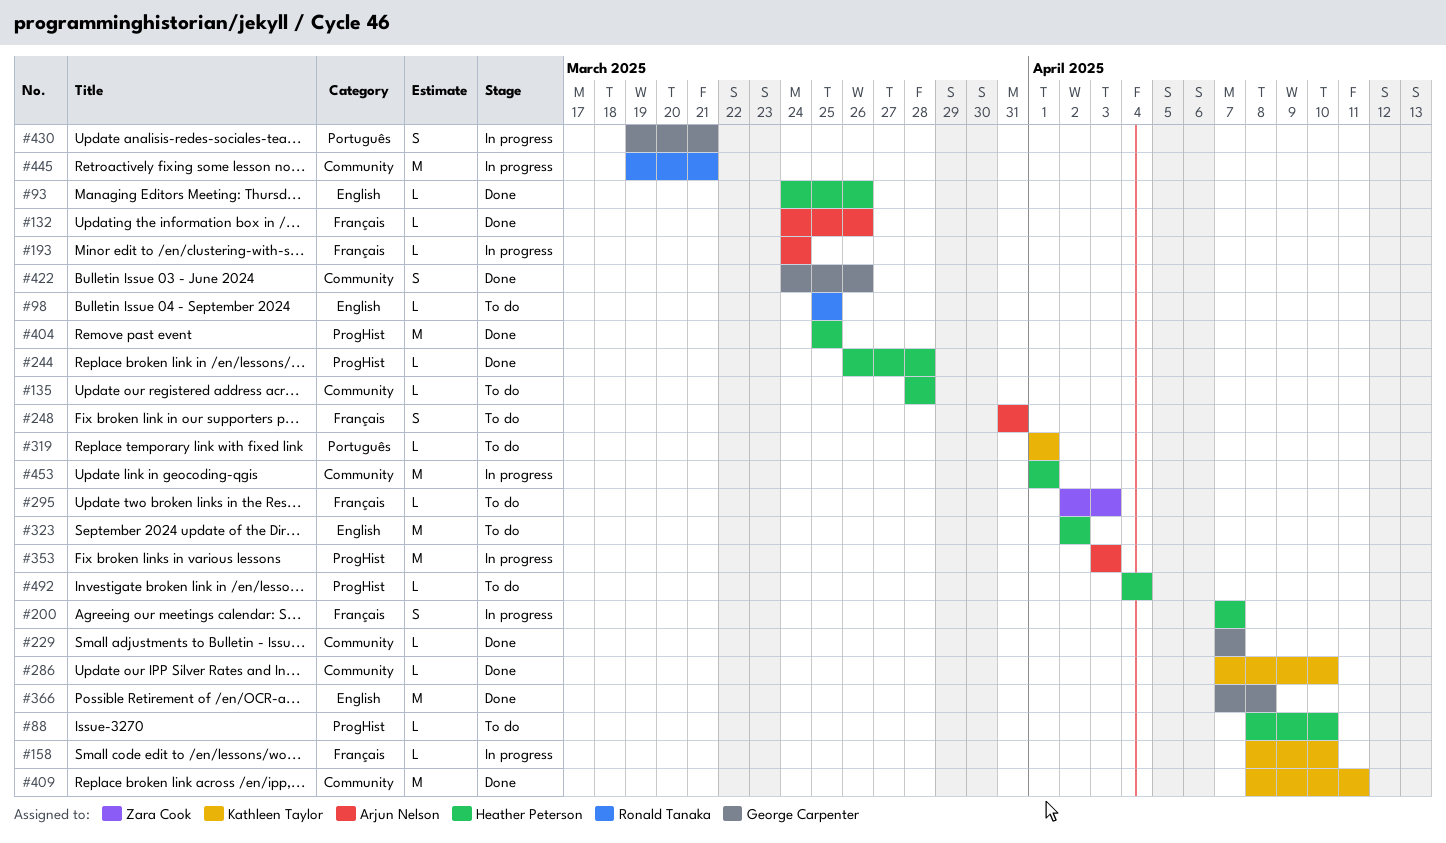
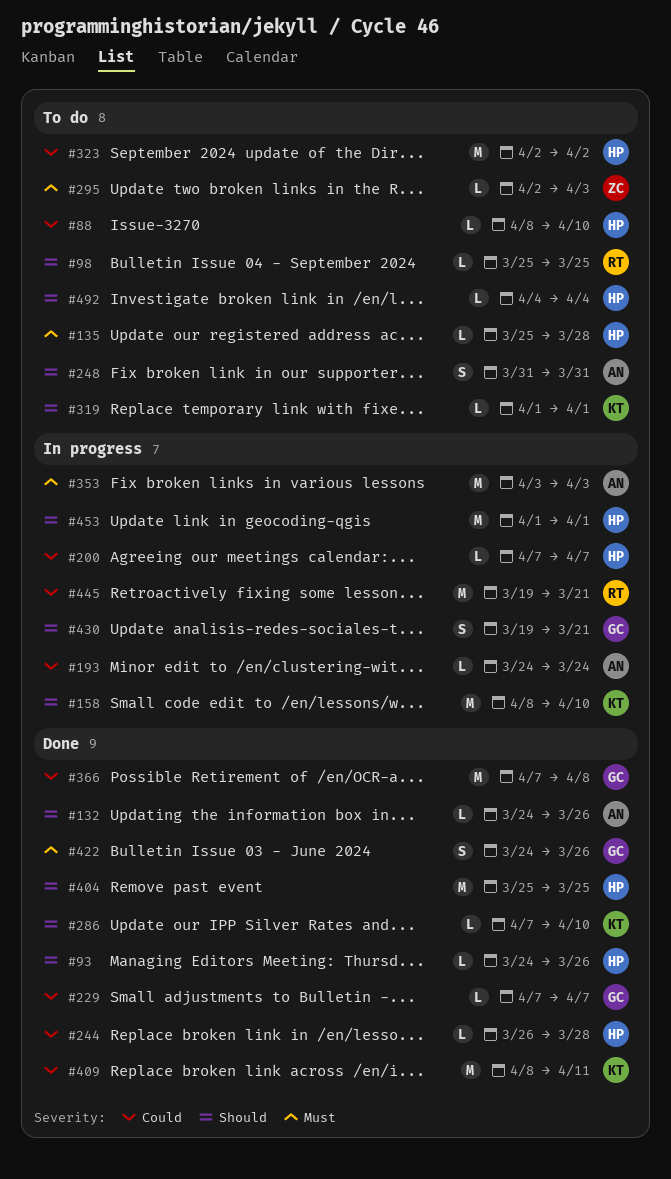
#135, start: Mar 28 -> Mar 25
#158, estimate: L -> M
#200, estimate: S -> L

